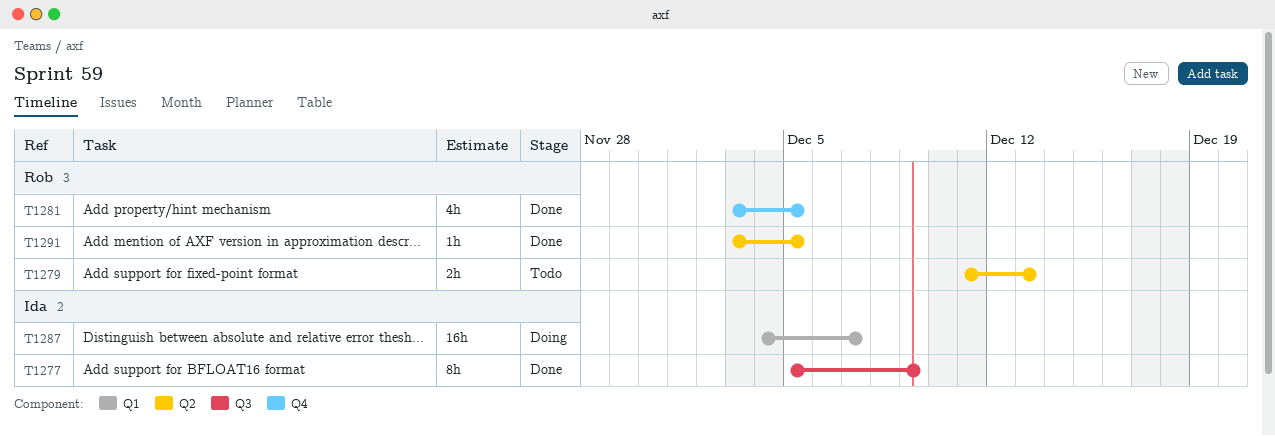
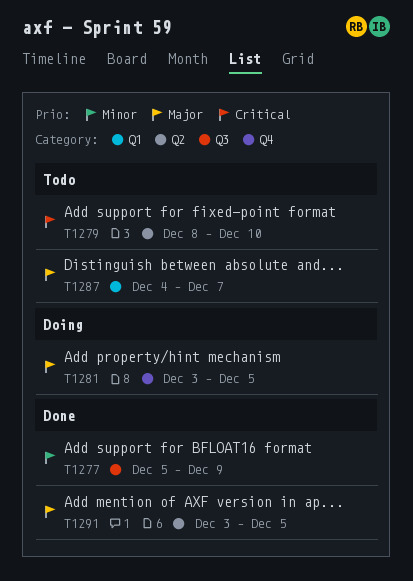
T1279, start: Dec 11 -> Dec 8
T1279, due: Dec 13 -> Dec 10
T1281, status: Done -> Doing
T1287, status: Doing -> Todo

